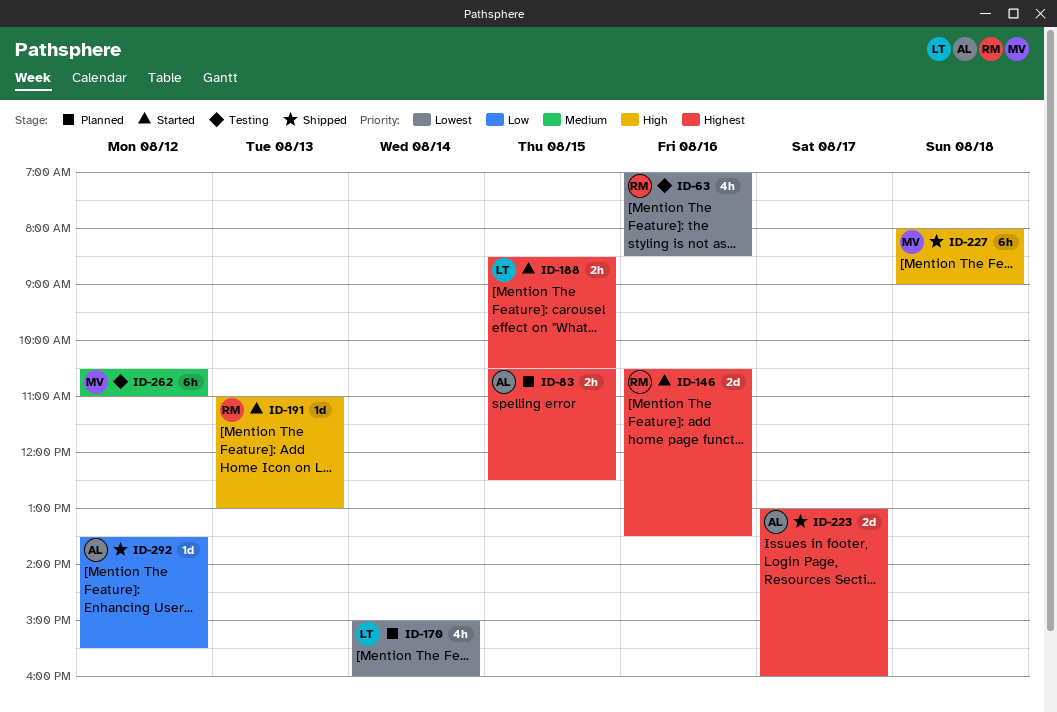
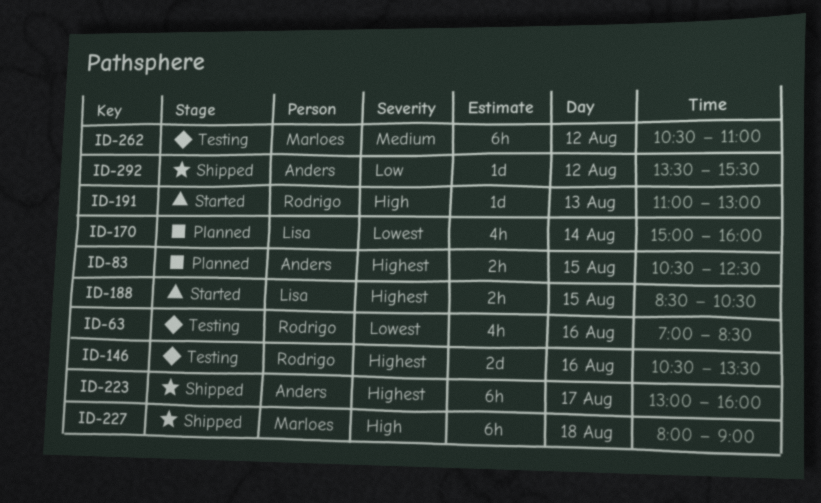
ID-146, status: Started -> Testing
ID-223, estimate: 2d -> 6h

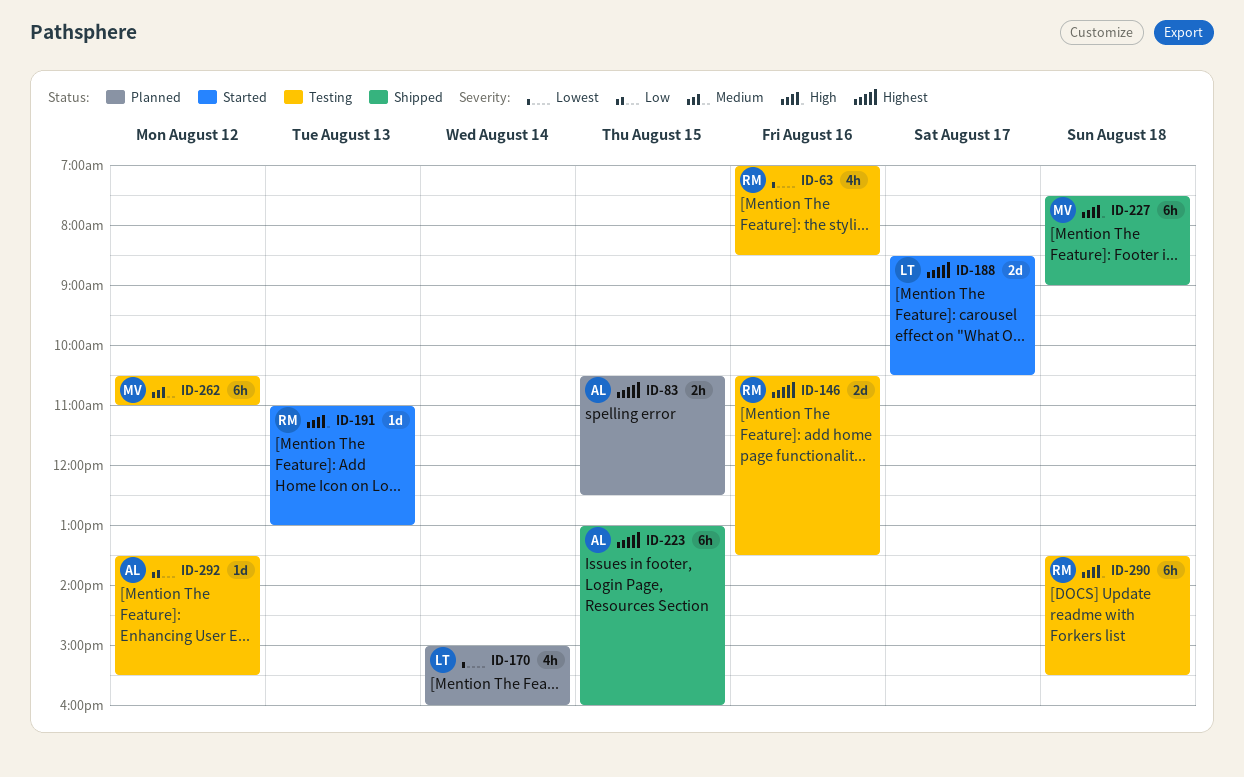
ID-188, estimate: 2h -> 2d
ID-188, day: Aug 15 -> Aug 17
ID-223, day: Aug 17 -> Aug 15
ID-227, begins: 08:00 -> 07:30
ID-290: none -> present
ID-292, status: Shipped -> Testing

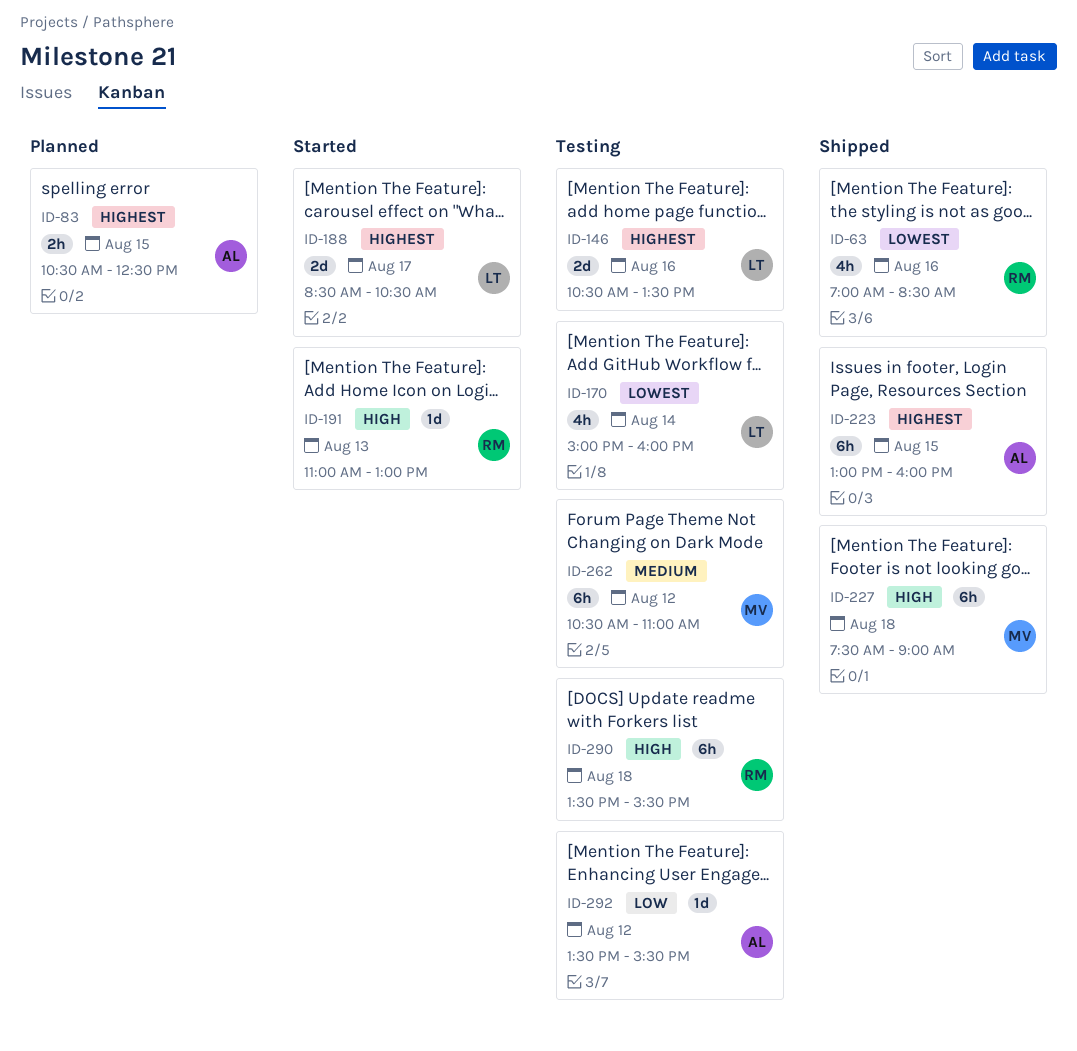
ID-63, status: Testing -> Shipped
ID-146, owner: RM -> LT
ID-170, status: Planned -> Testing

